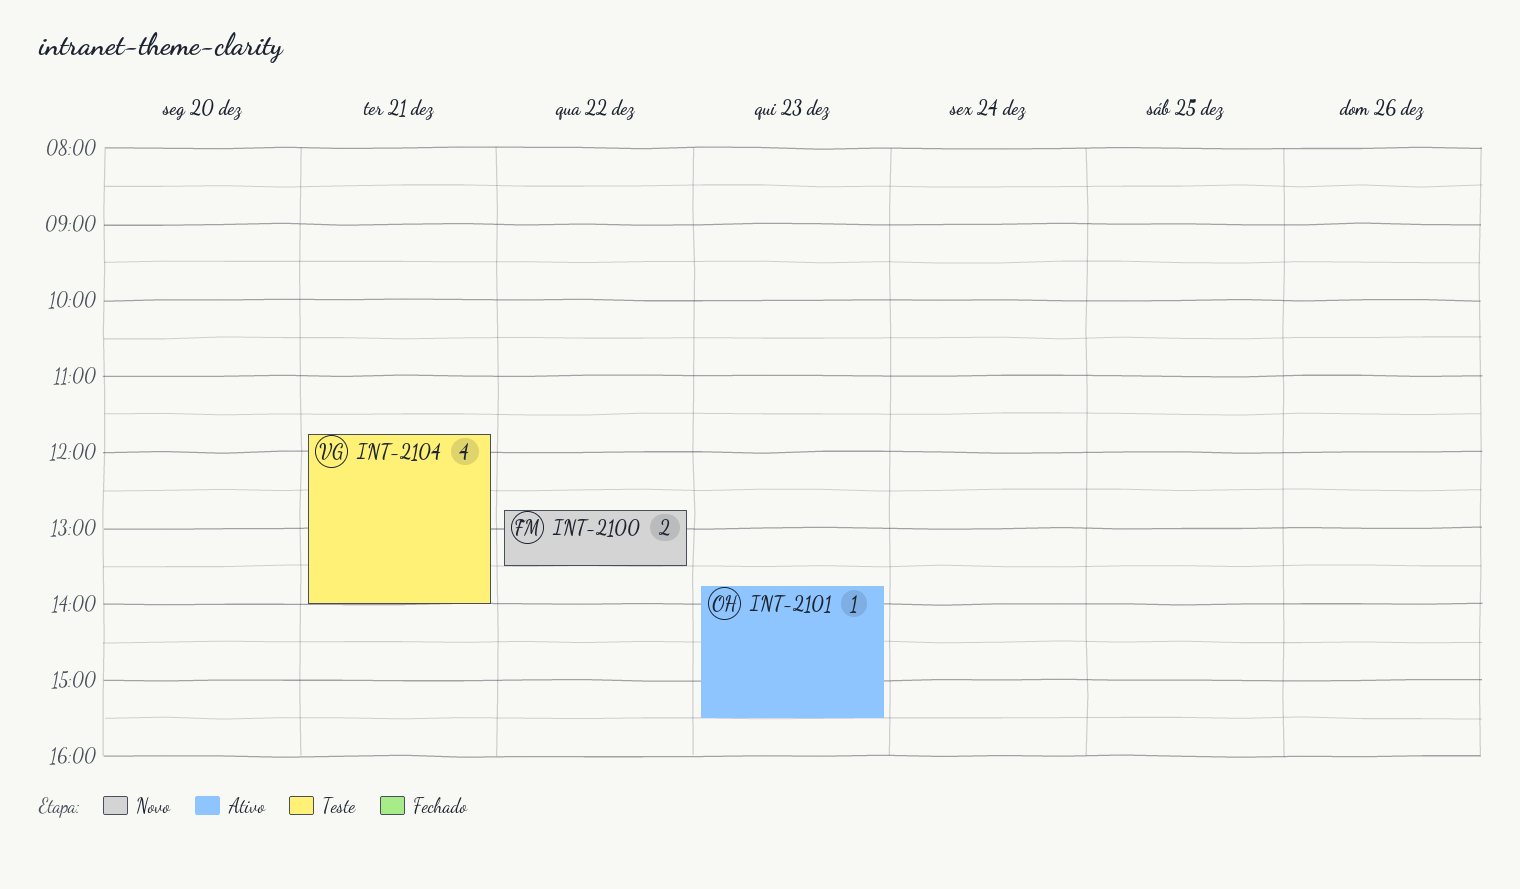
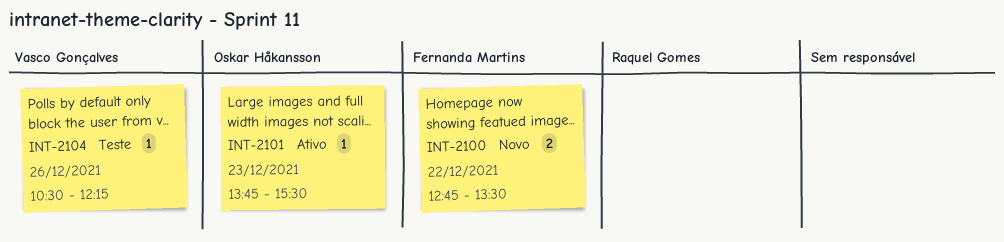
INT-2104, estimate: 4 -> 1
INT-2104, day: Dec 21 -> Dec 26
INT-2104, begins: 11:45 -> 10:30
INT-2104, ends: 14:00 -> 12:15

